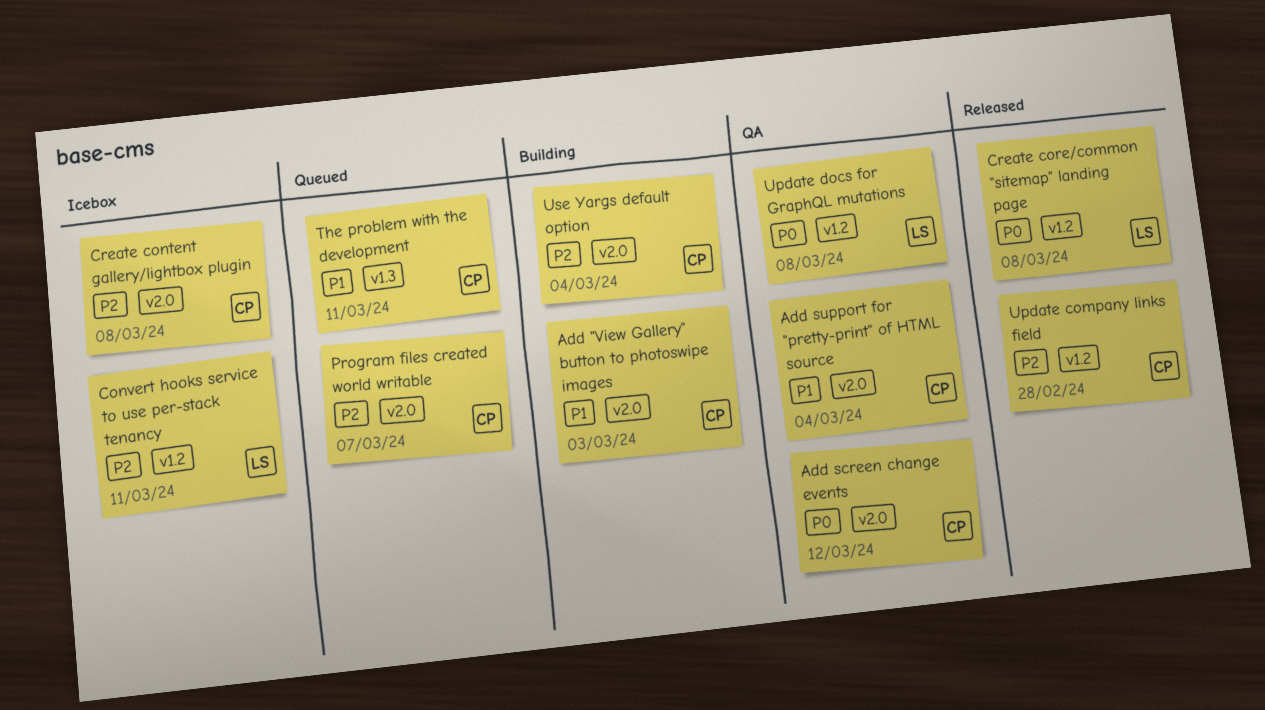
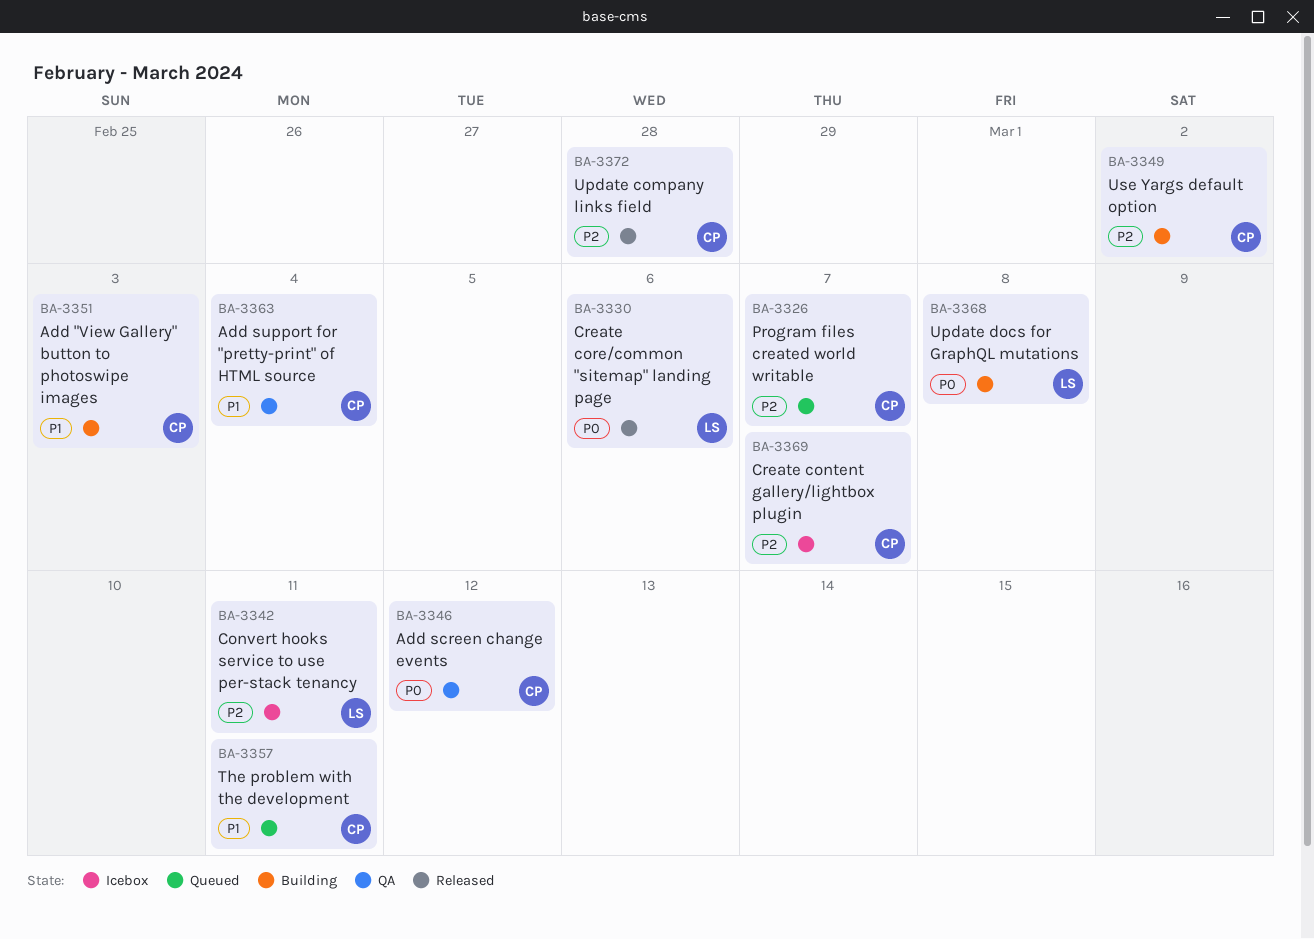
Create content gallery/lightbox plugin, due: Mar 8 -> Mar 7
Create core/common "sitemap" landing page, due: Mar 8 -> Mar 6
Update docs for GraphQL mutations, status: QA -> Building
Use Yargs default option, due: Mar 4 -> Mar 2

